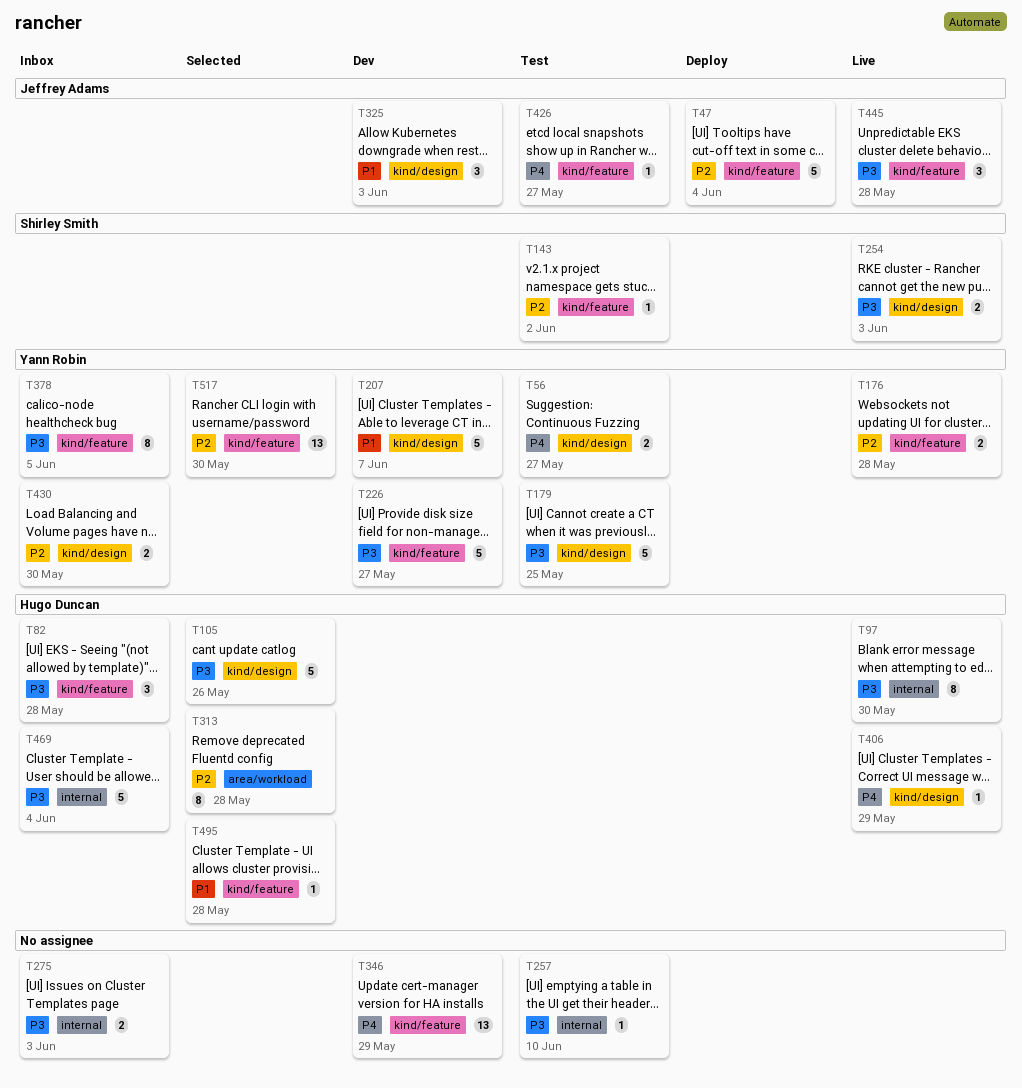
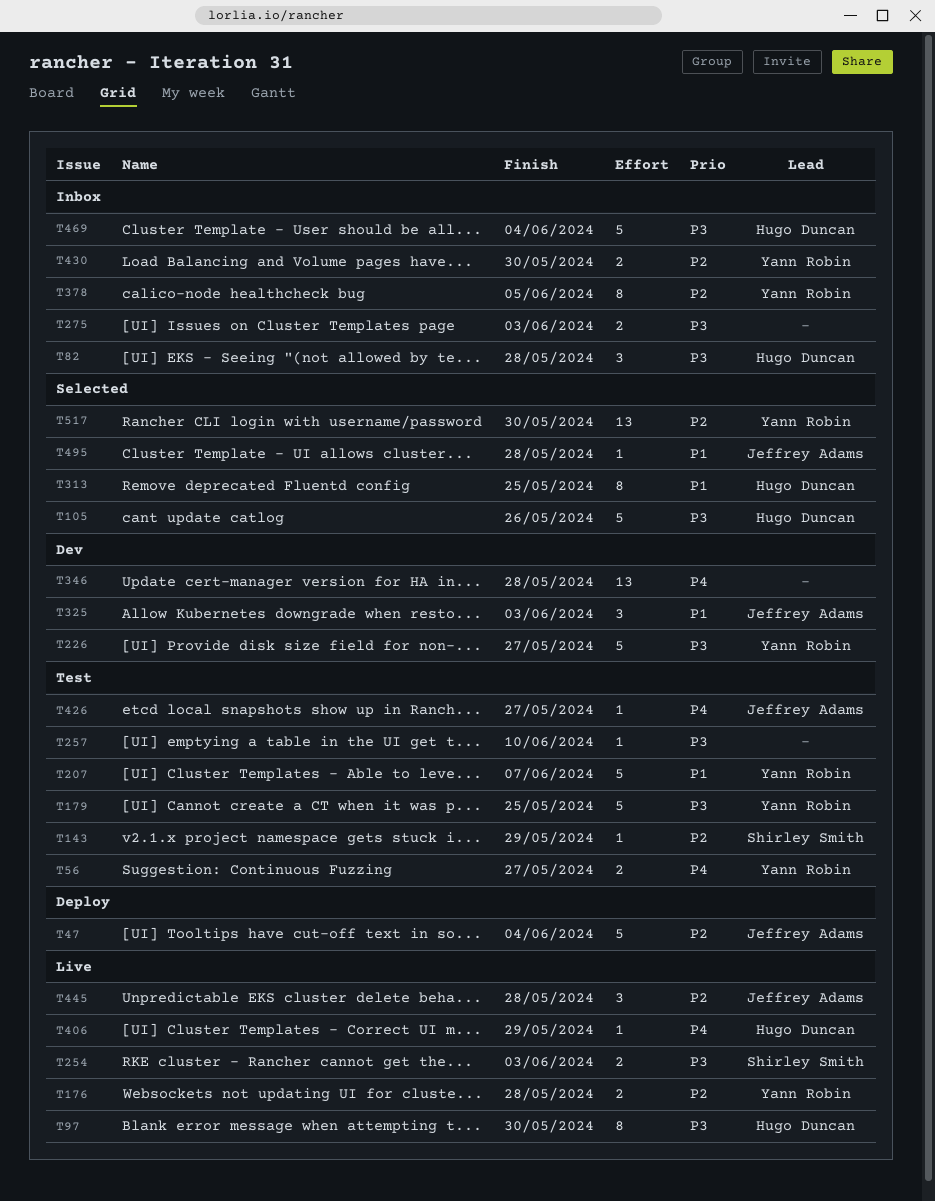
T143, due: Jun 2 -> May 29
T207, status: Dev -> Test
T313, priority: P2 -> P1
T313, due: May 28 -> May 25
T346, due: May 29 -> May 28
T378, priority: P3 -> P2
T445, priority: P3 -> P2
T495, owner: Hugo Duncan -> Jeffrey Adams

